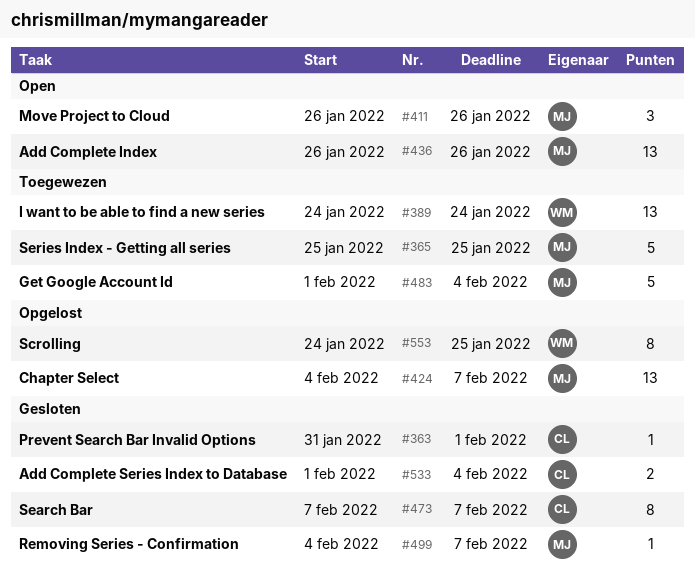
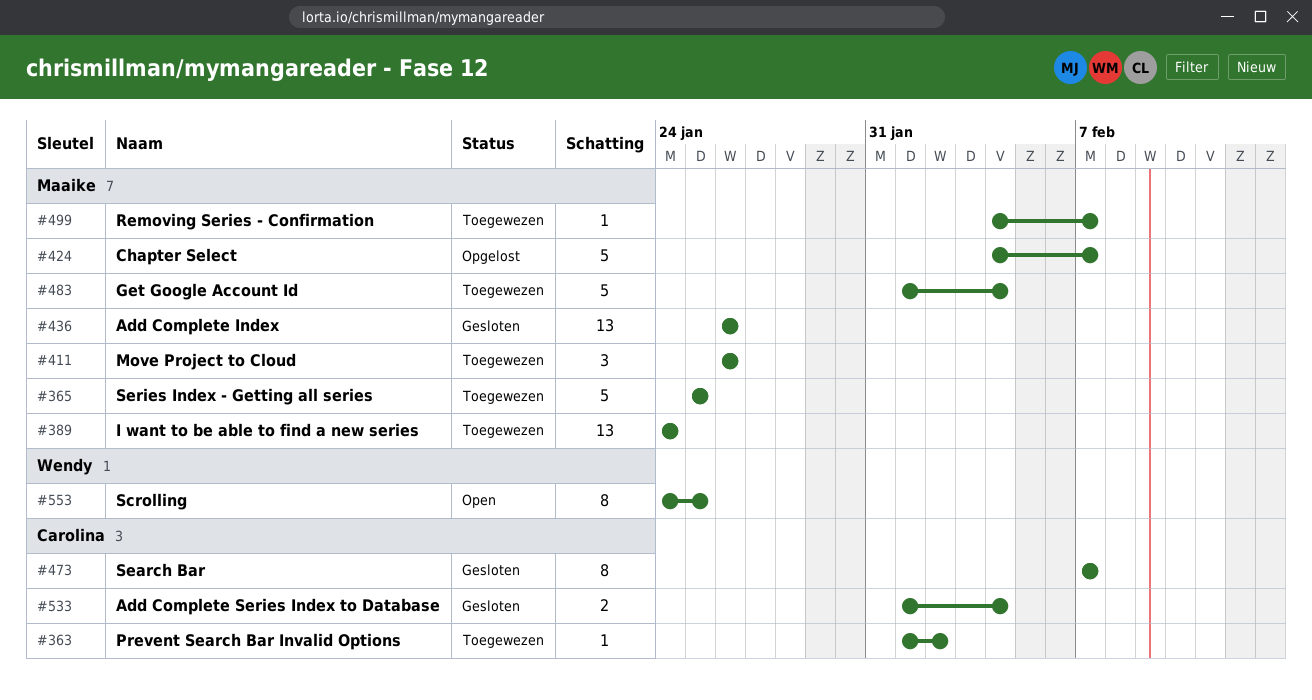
#363, status: Gesloten -> Toegewezen
#363, start: Jan 31 -> Feb 1
#363, due: Feb 1 -> Feb 2
#389, owner: Wendy -> Maaike
#411, status: Open -> Toegewezen
#424, estimate: 13 -> 5
#436, status: Open -> Gesloten
#499, status: Gesloten -> Toegewezen
#553, status: Opgelost -> Open

